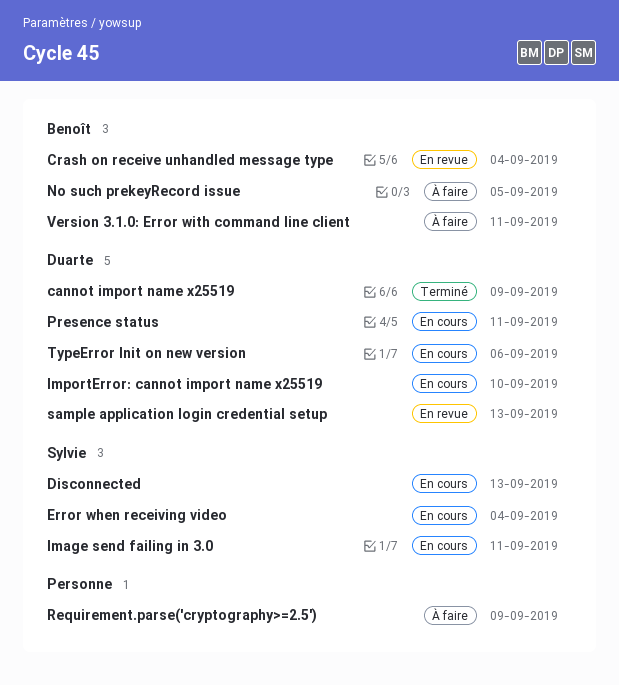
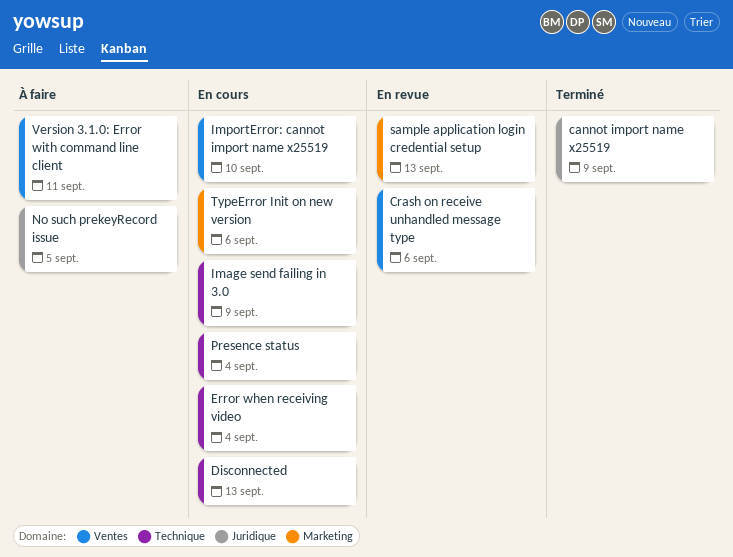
Crash on receive unhandled message type, due: Sep 4 -> Sep 6
Image send failing in 3.0, due: Sep 11 -> Sep 9
Presence status, due: Sep 11 -> Sep 4
Requirement.parse('cryptography>=2.5'): present -> none

